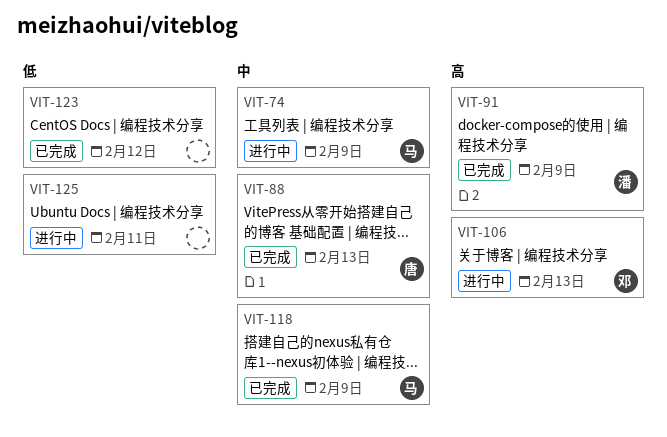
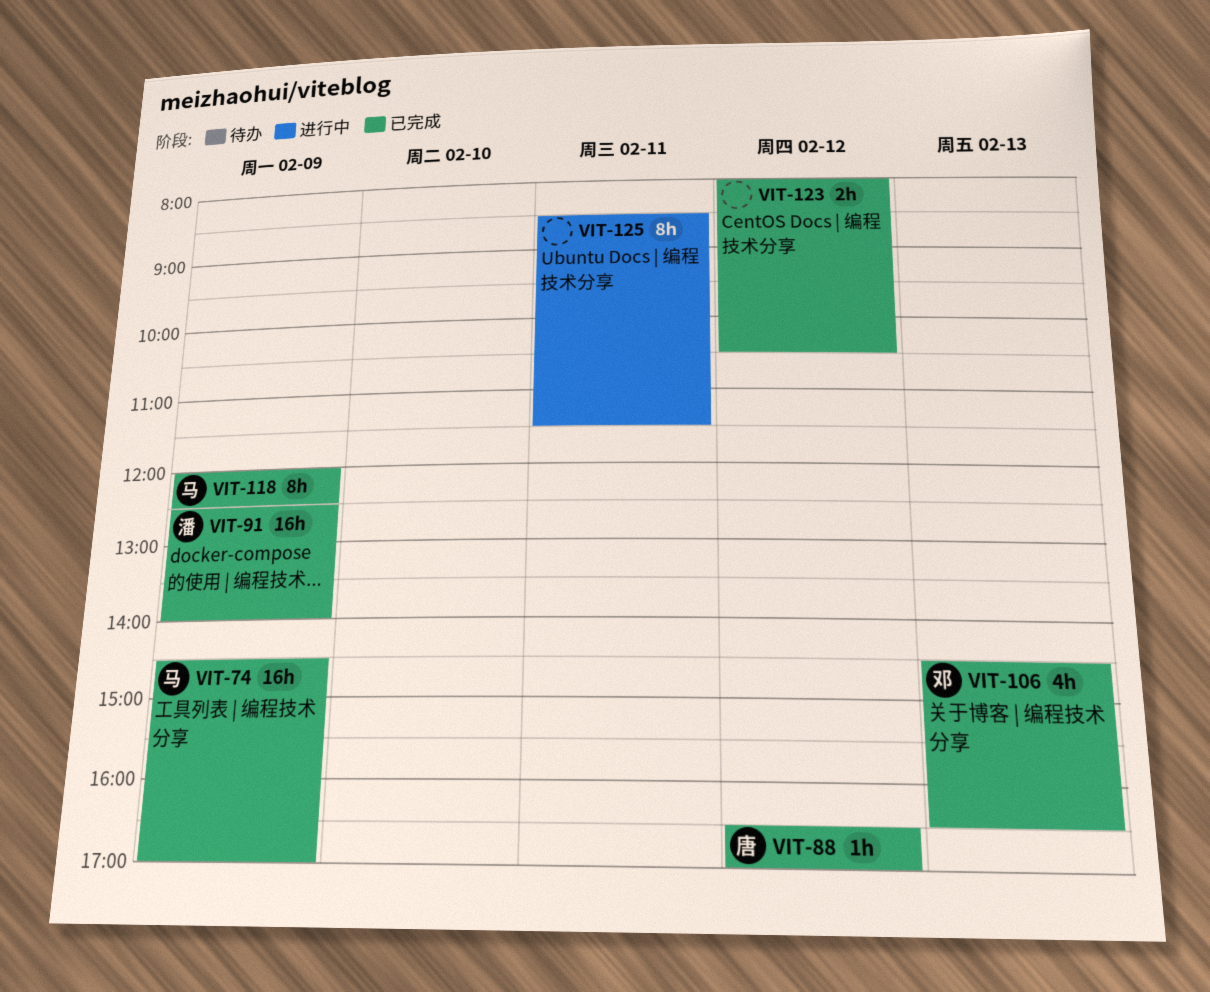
VIT-74, status: 进行中 -> 已完成
VIT-88, day: Feb 13 -> Feb 12
VIT-106, status: 进行中 -> 已完成

